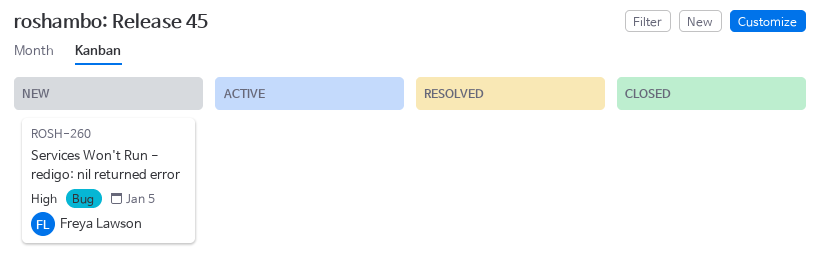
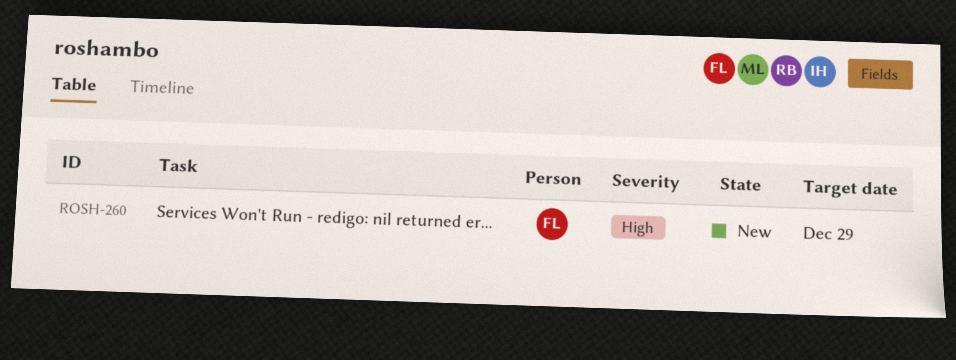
ROSH-260, due: Jan 5 -> Dec 29

